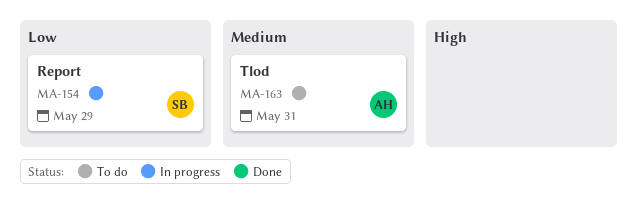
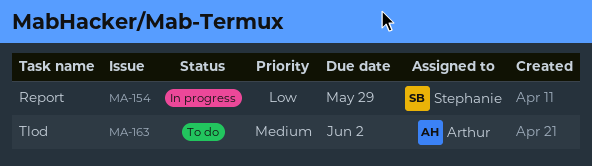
MA-163, due: May 31 -> Jun 2

